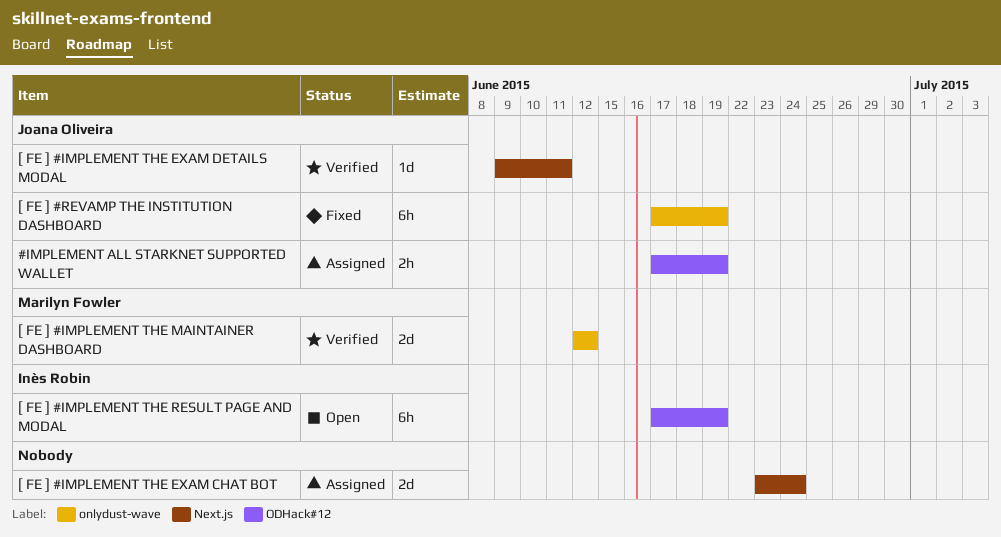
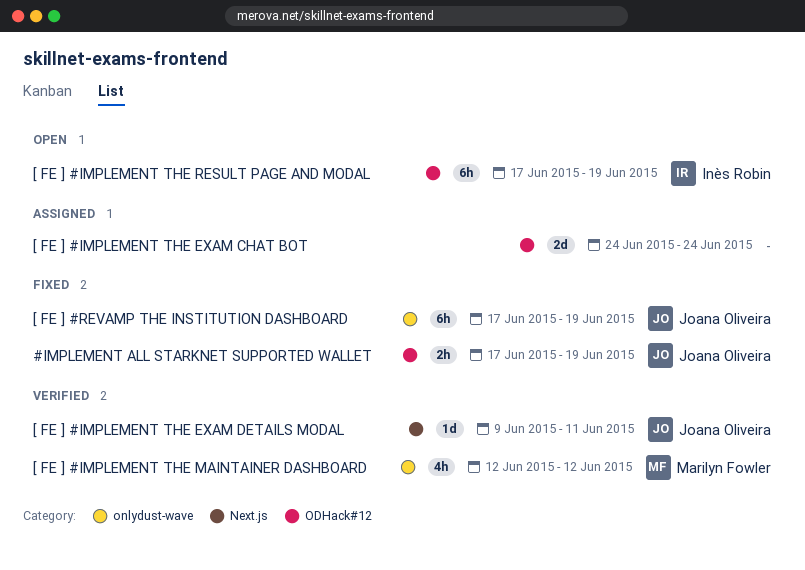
#IMPLEMENT ALL STARKNET SUPPORTED WALLET, status: Assigned -> Fixed
[ FE ] #IMPLEMENT THE EXAM CHAT BOT, label: Next.js -> ODHack#12
[ FE ] #IMPLEMENT THE EXAM CHAT BOT, start: Jun 23 -> Jun 24
[ FE ] #IMPLEMENT THE MAINTAINER DASHBOARD, estimate: 2d -> 4h

